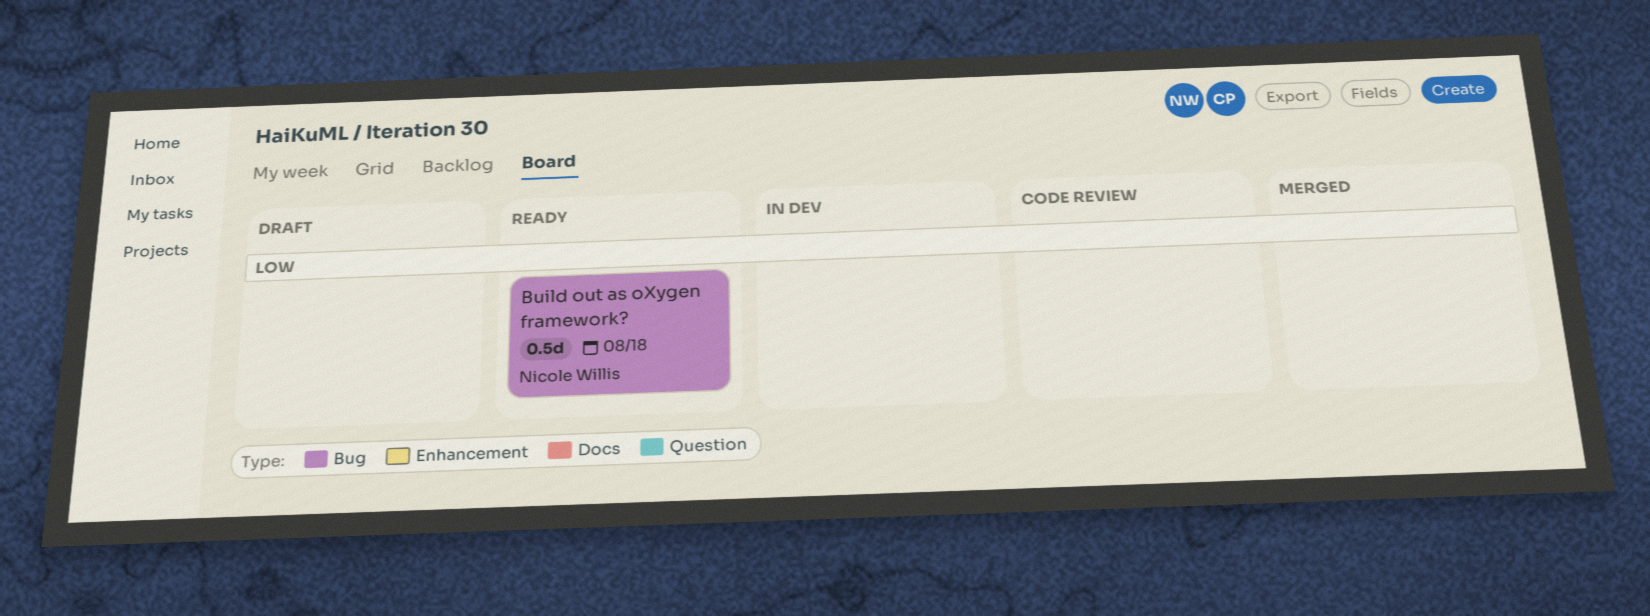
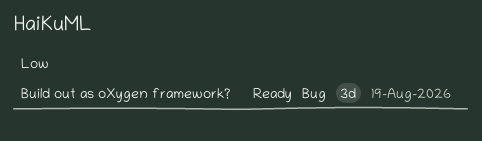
Build out as oXygen framework?, estimate: 0.5d -> 3d
Build out as oXygen framework?, due: Aug 18 -> Aug 19

